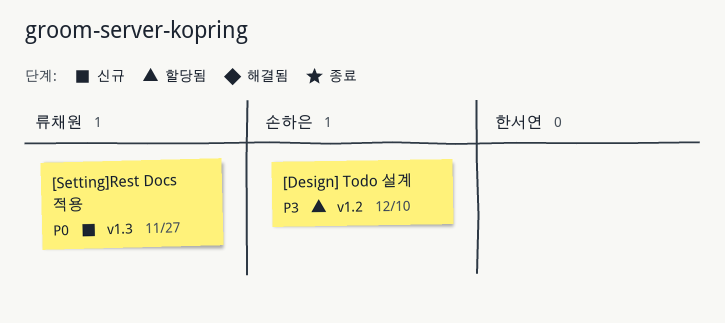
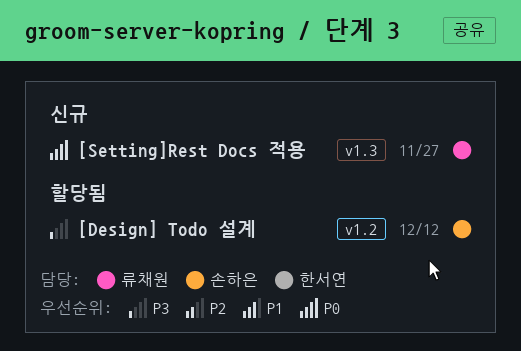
[Design] Todo 설계, due: Dec 10 -> Dec 12

